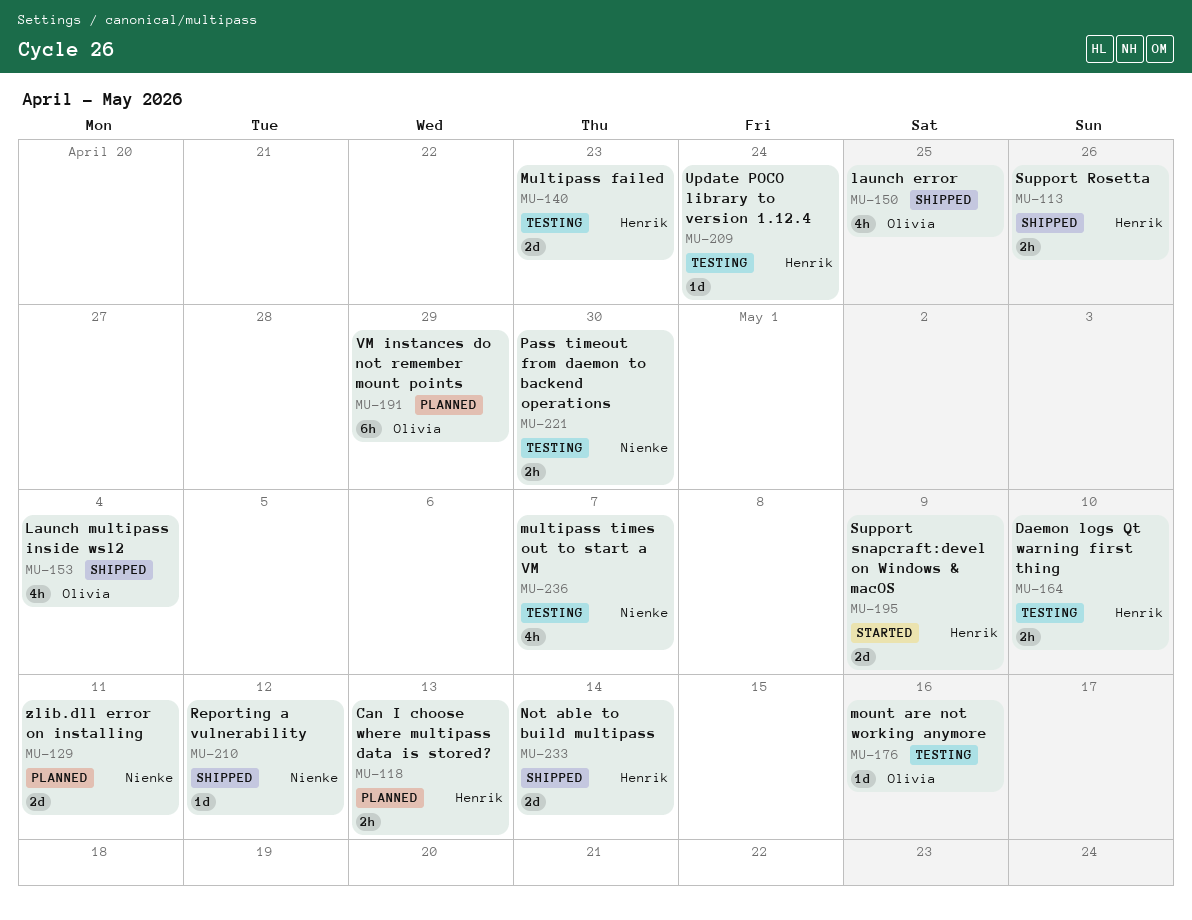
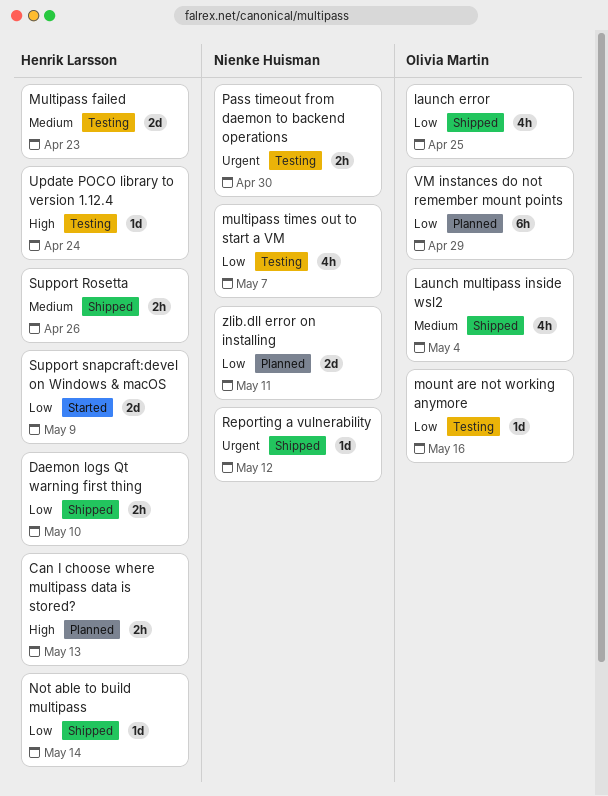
Daemon logs Qt warning first thing, status: Testing -> Shipped
Not able to build multipass, estimate: 2d -> 1d

